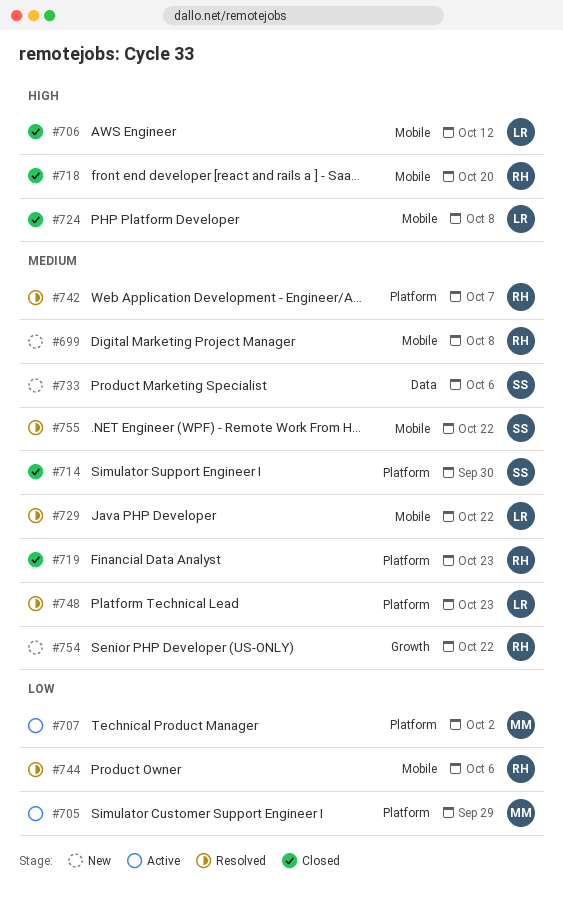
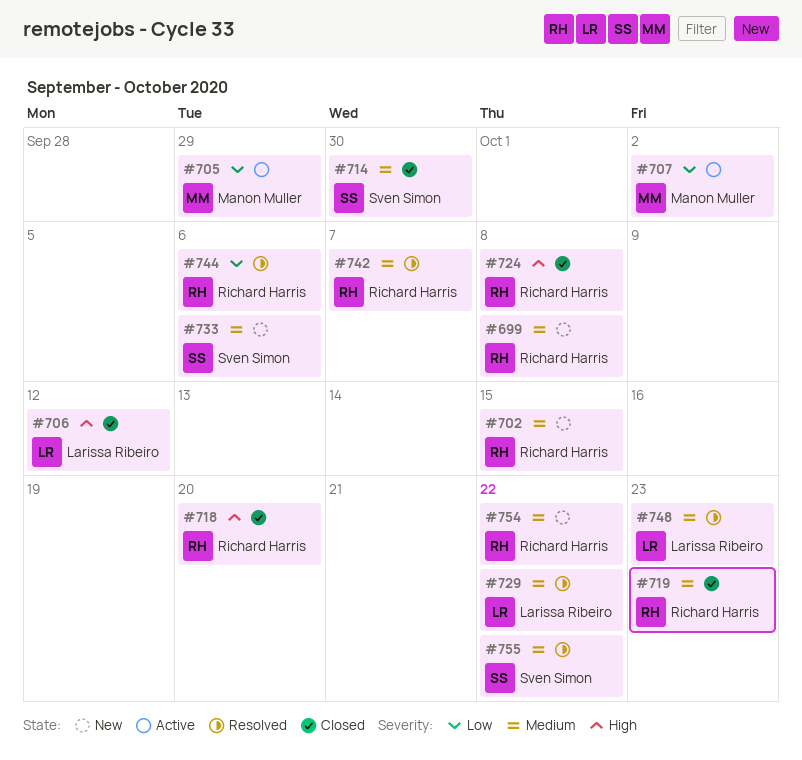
#702: none -> present
#724, owner: Larissa Ribeiro -> Richard Harris

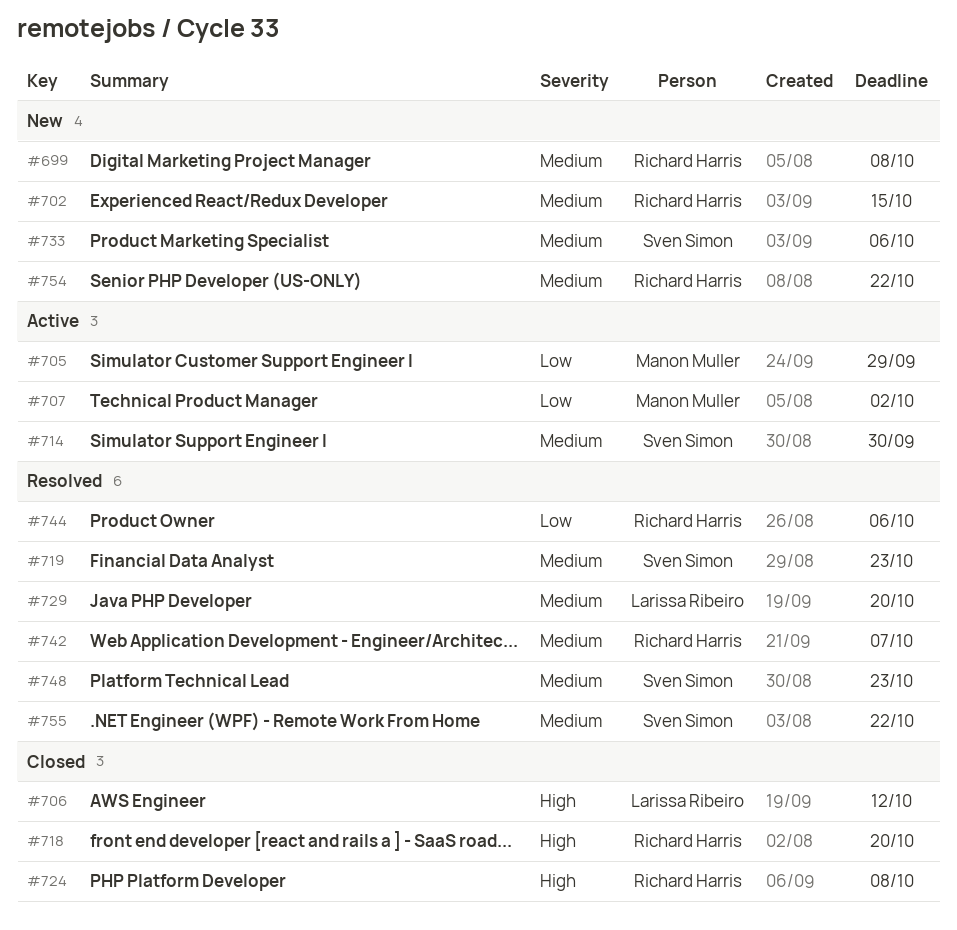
#714, status: Closed -> Active
#719, status: Closed -> Resolved
#719, owner: Richard Harris -> Sven Simon
#729, due: Oct 22 -> Oct 20
#748, owner: Larissa Ribeiro -> Sven Simon

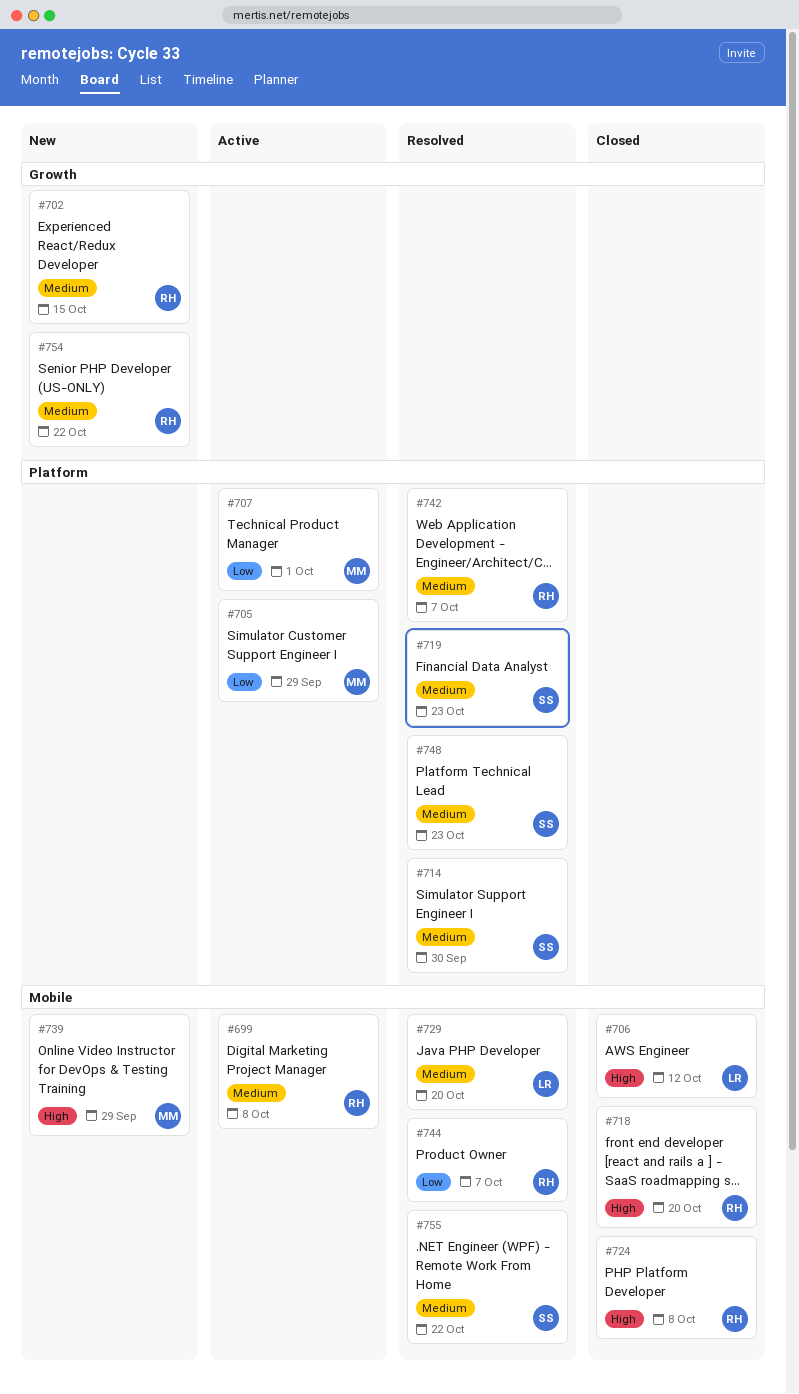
#699, status: New -> Active
#707, due: Oct 2 -> Oct 1
#714, status: Active -> Resolved
#733: present -> none
#739: none -> present
#744, due: Oct 6 -> Oct 7

